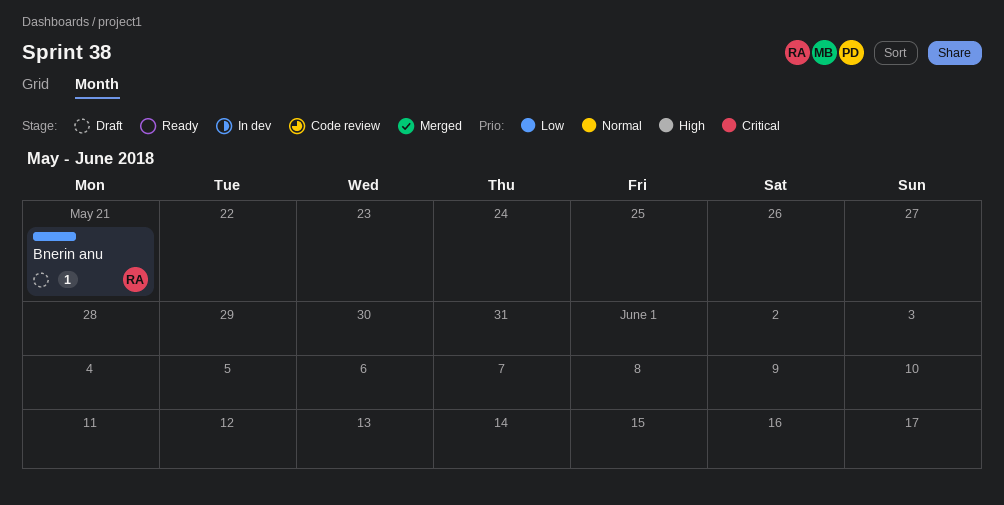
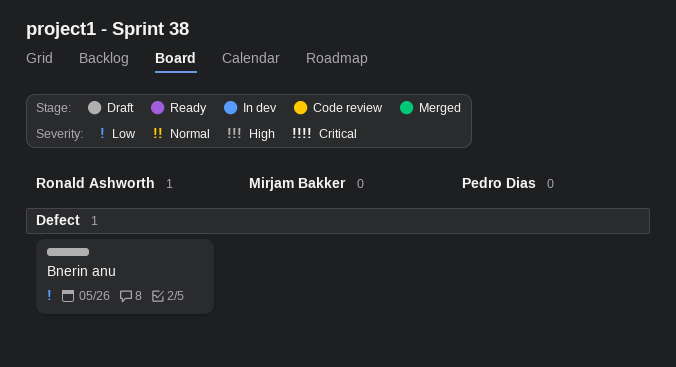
Bnerin anu, due: May 21 -> May 26

